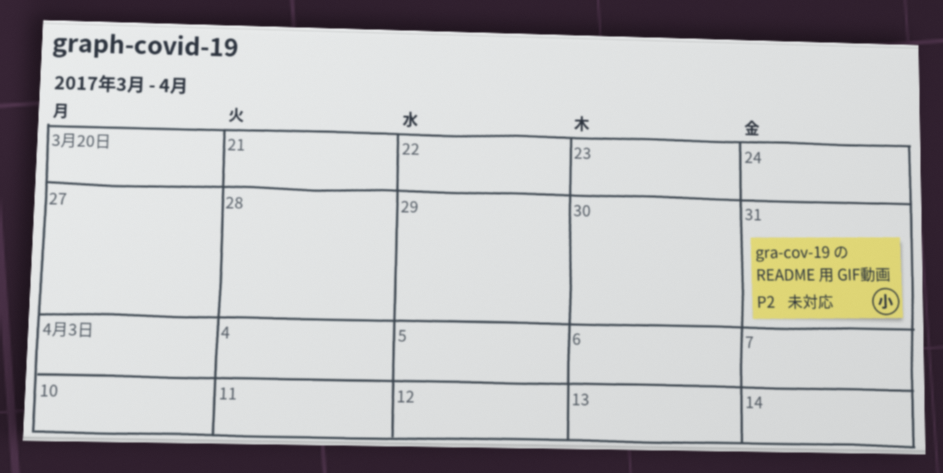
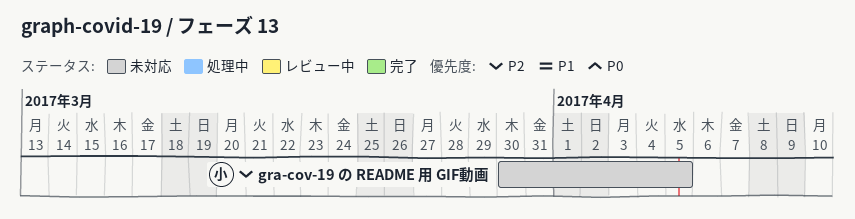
gra-cov-19 の README 用 GIF動画, due: Mar 31 -> Apr 5

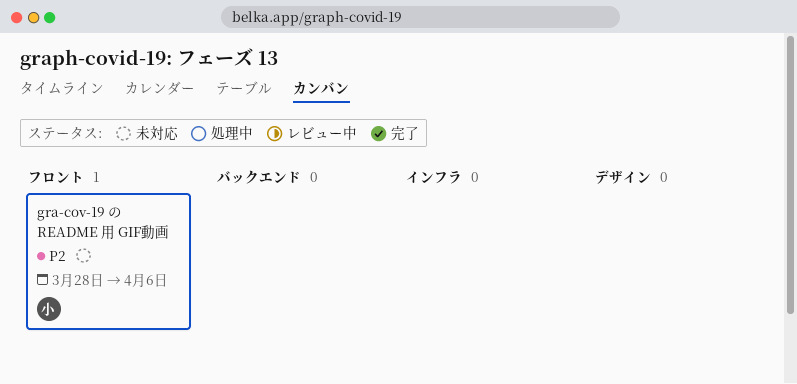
gra-cov-19 の README 用 GIF動画, start: Mar 30 -> Mar 28
gra-cov-19 の README 用 GIF動画, due: Apr 5 -> Apr 6

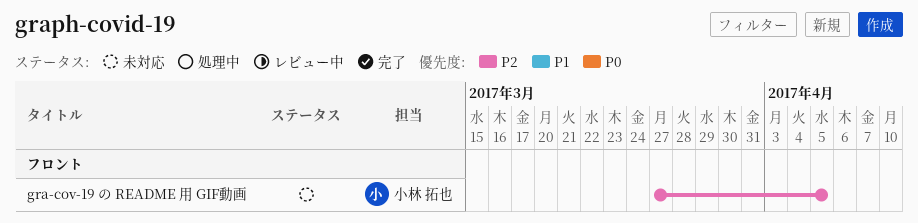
gra-cov-19 の README 用 GIF動画, start: Mar 28 -> Mar 27
gra-cov-19 の README 用 GIF動画, due: Apr 6 -> Apr 5

